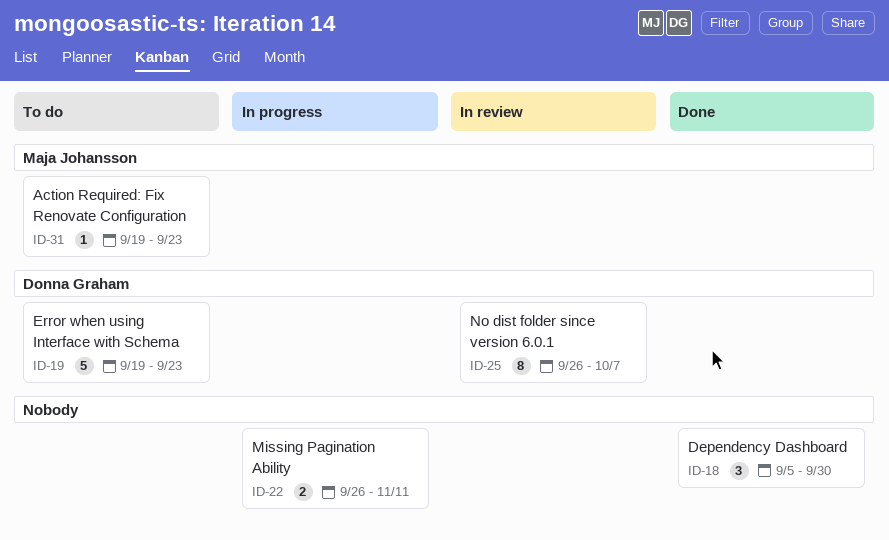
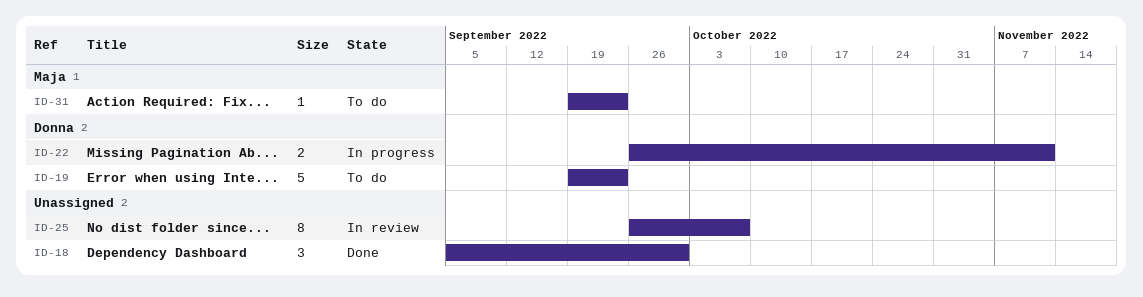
ID-22, owner: none -> Donna Graham
ID-25, owner: Donna Graham -> none

